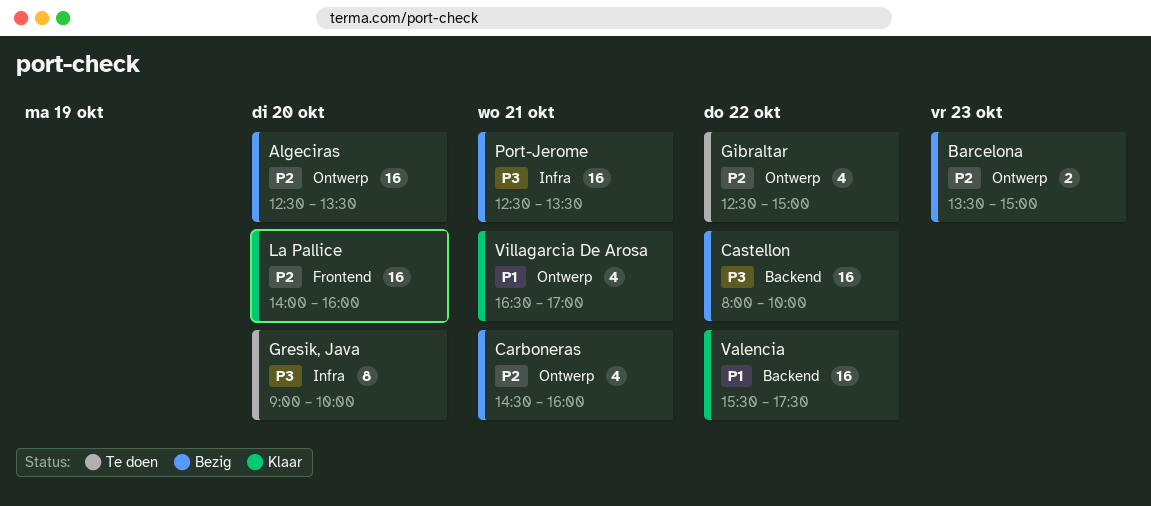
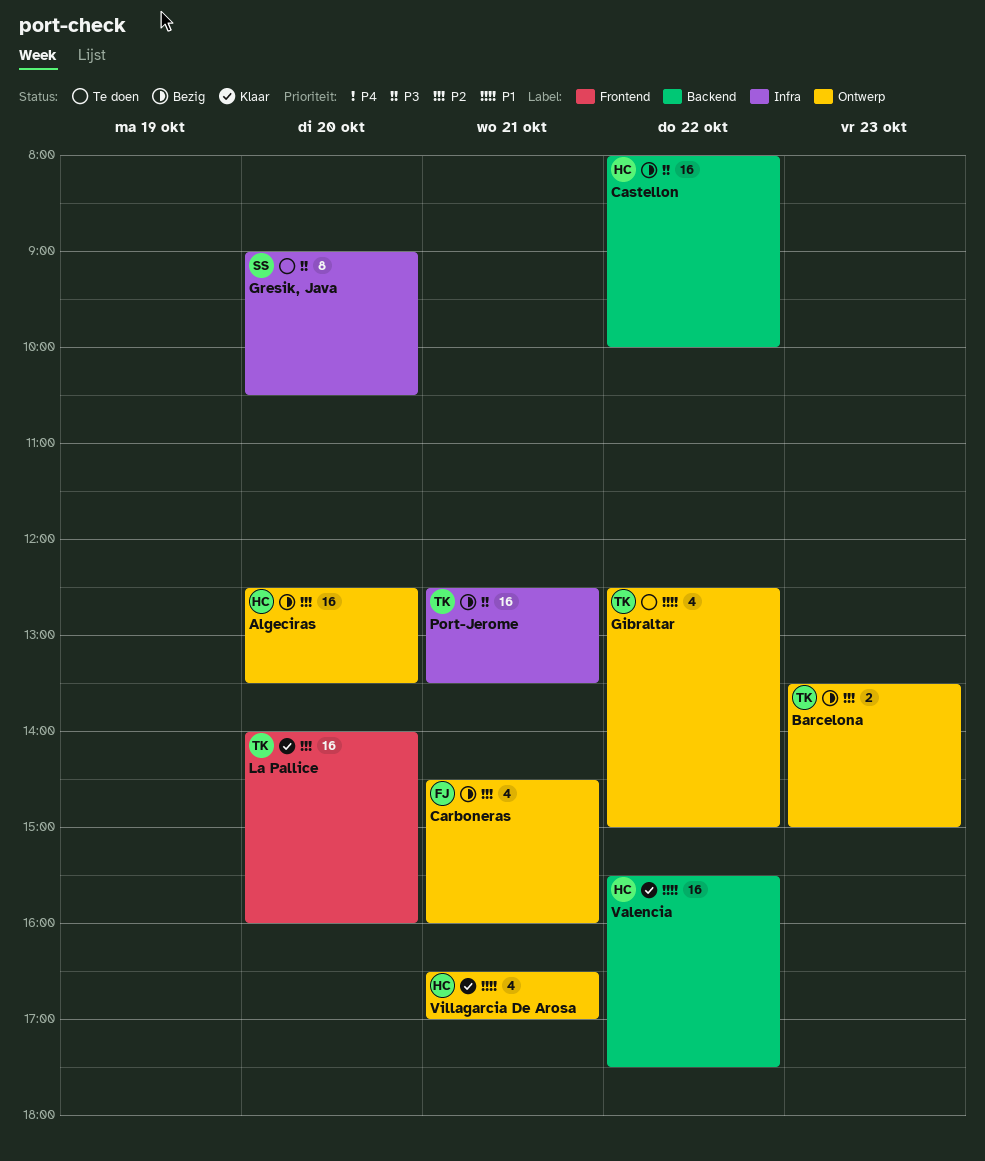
Gibraltar, priority: P2 -> P1
Gresik, Java, ends: 10:00 -> 10:30

